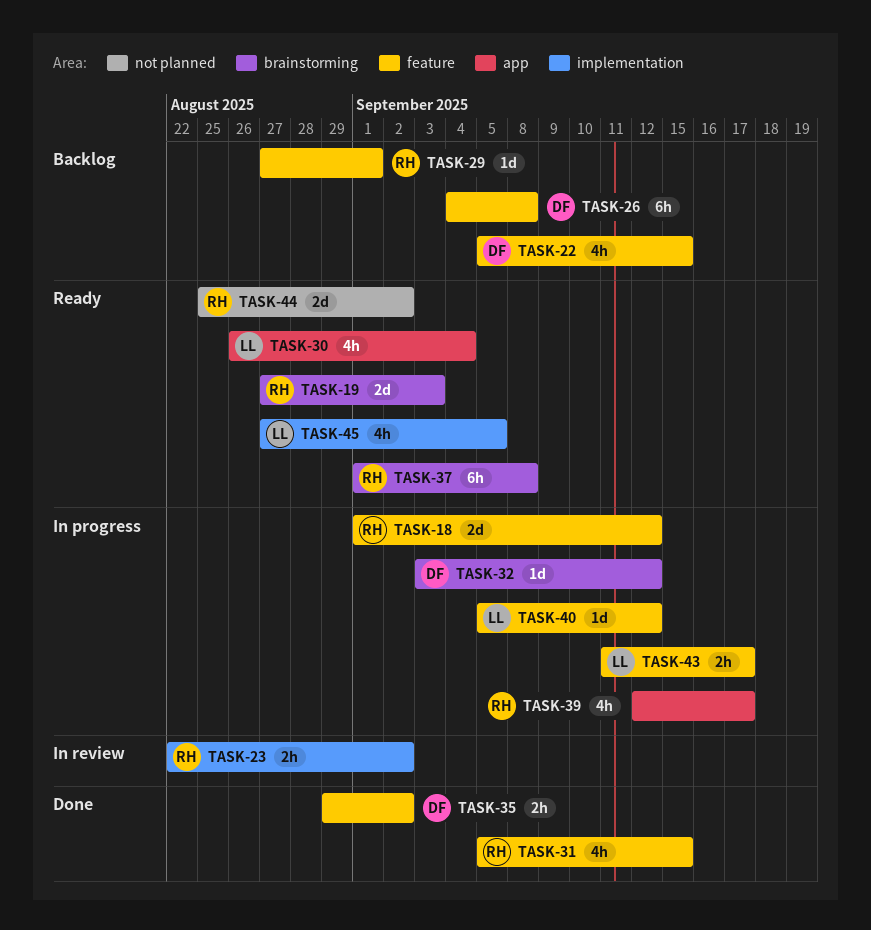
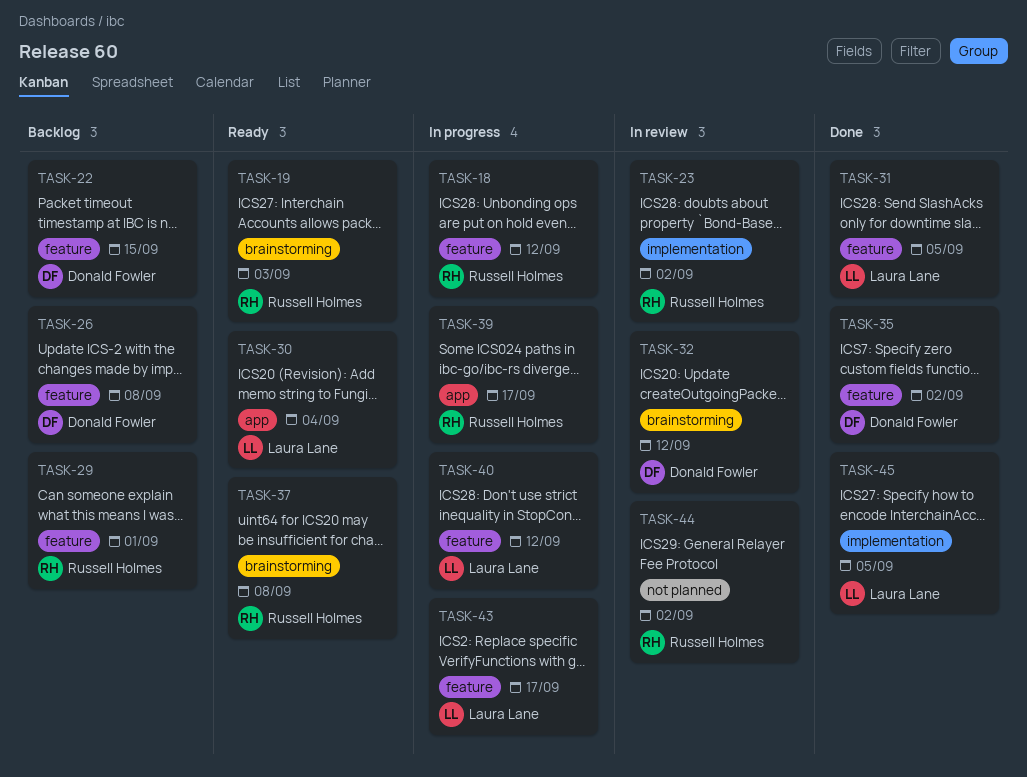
TASK-31, owner: Russell Holmes -> Laura Lane
TASK-31, due: Sep 15 -> Sep 5
TASK-32, status: In progress -> In review
TASK-44, status: Ready -> In review
TASK-45, status: Ready -> Done

